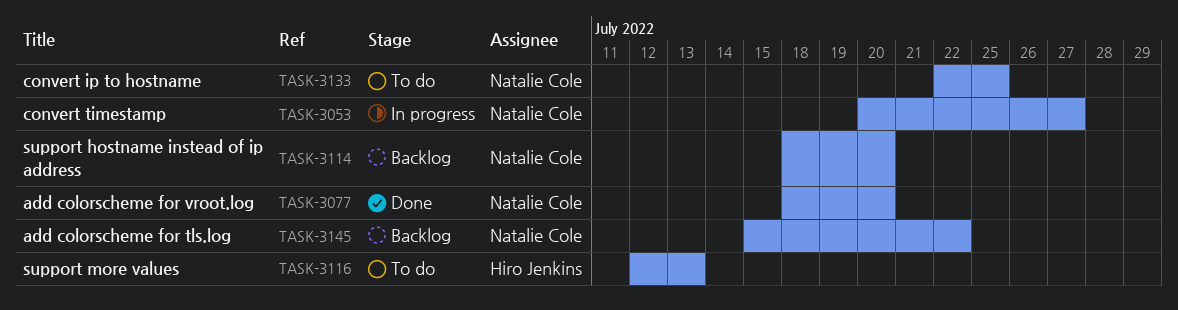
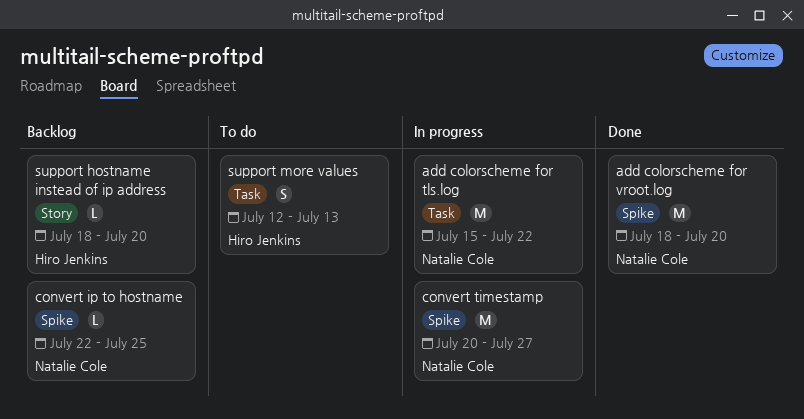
add colorscheme for tls.log, status: Backlog -> In progress
convert ip to hostname, status: To do -> Backlog
support hostname instead of ip address, owner: Natalie Cole -> Hiro Jenkins

